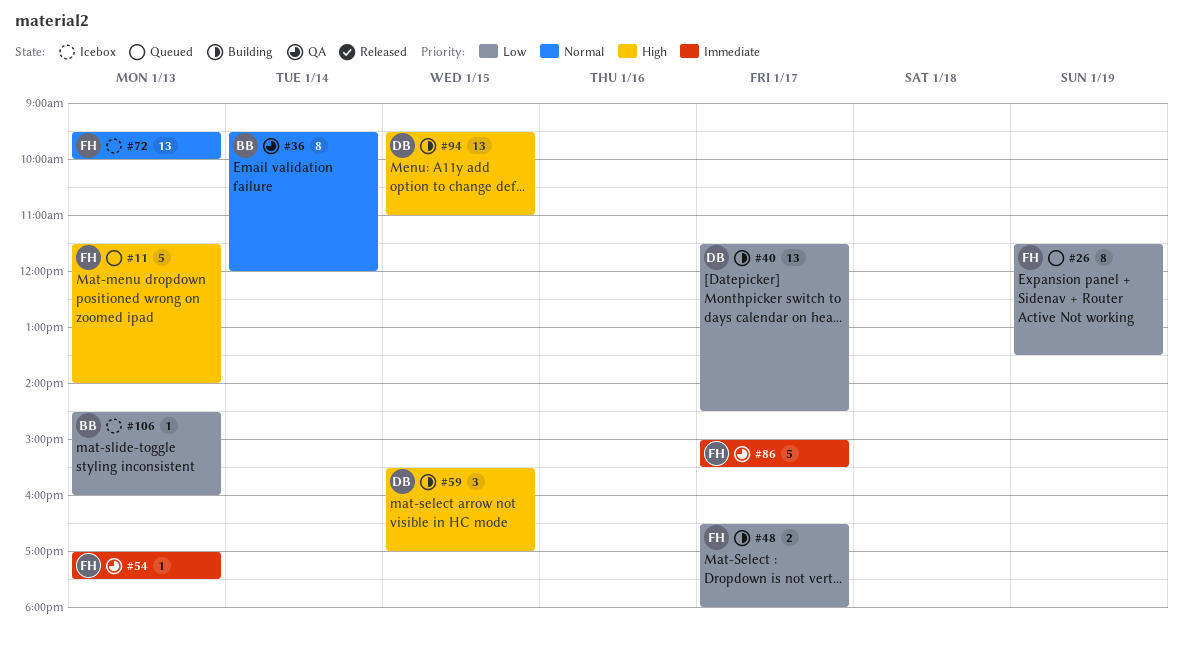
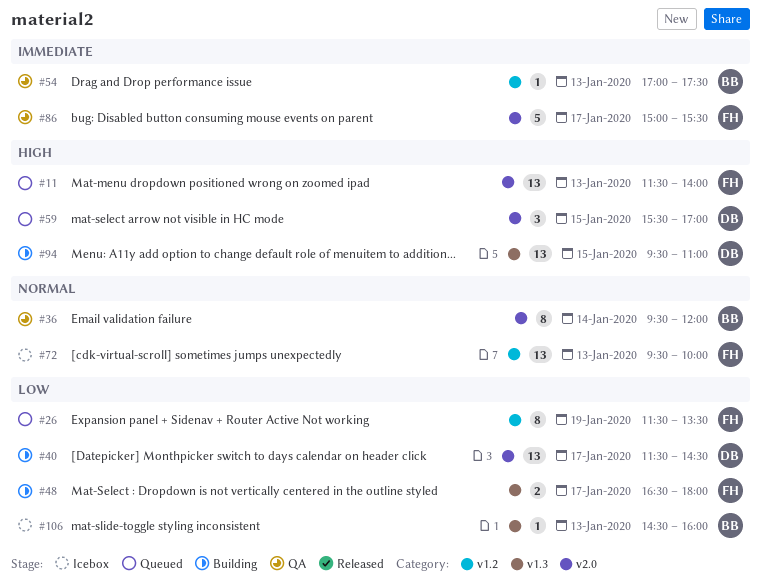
#11, estimate: 5 -> 13
#54, owner: FH -> BB
#59, status: Building -> Queued

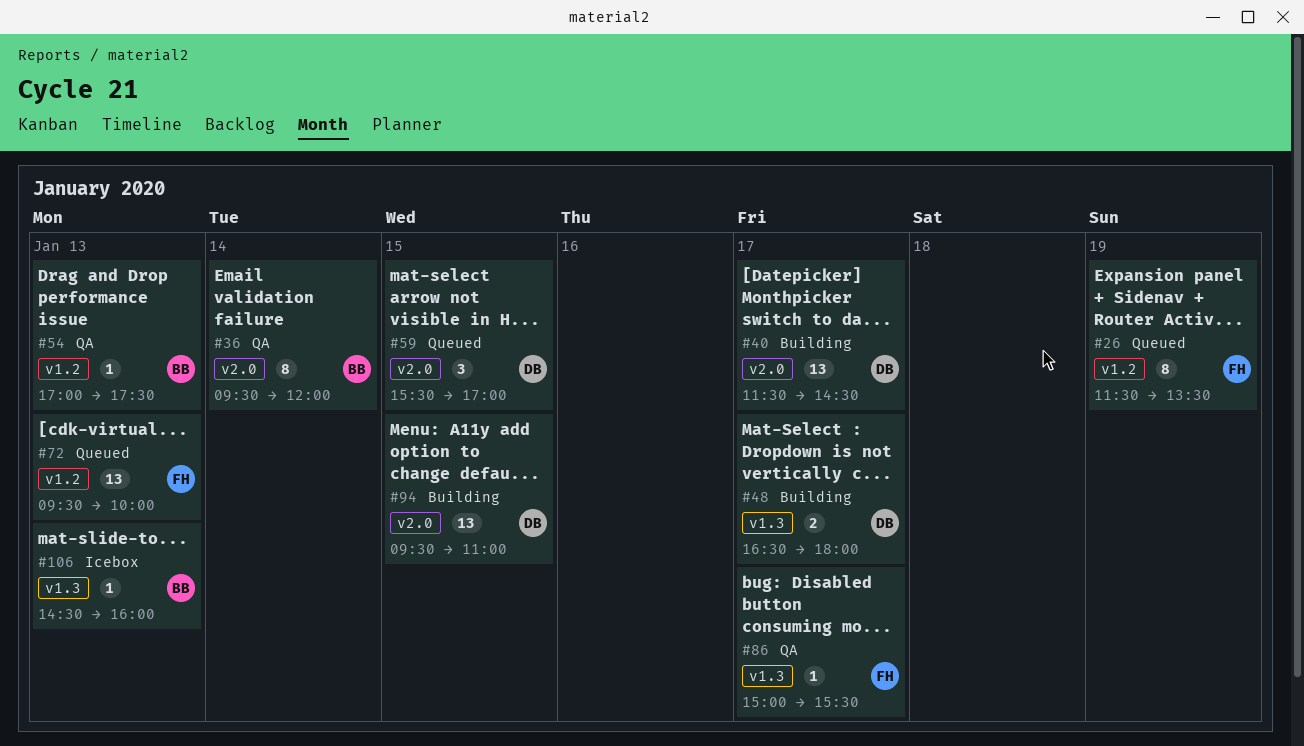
#11: present -> none
#48, owner: FH -> DB
#72, status: Icebox -> Queued
#86, label: v2.0 -> v1.3
#86, estimate: 5 -> 1
#94, label: v1.3 -> v2.0

